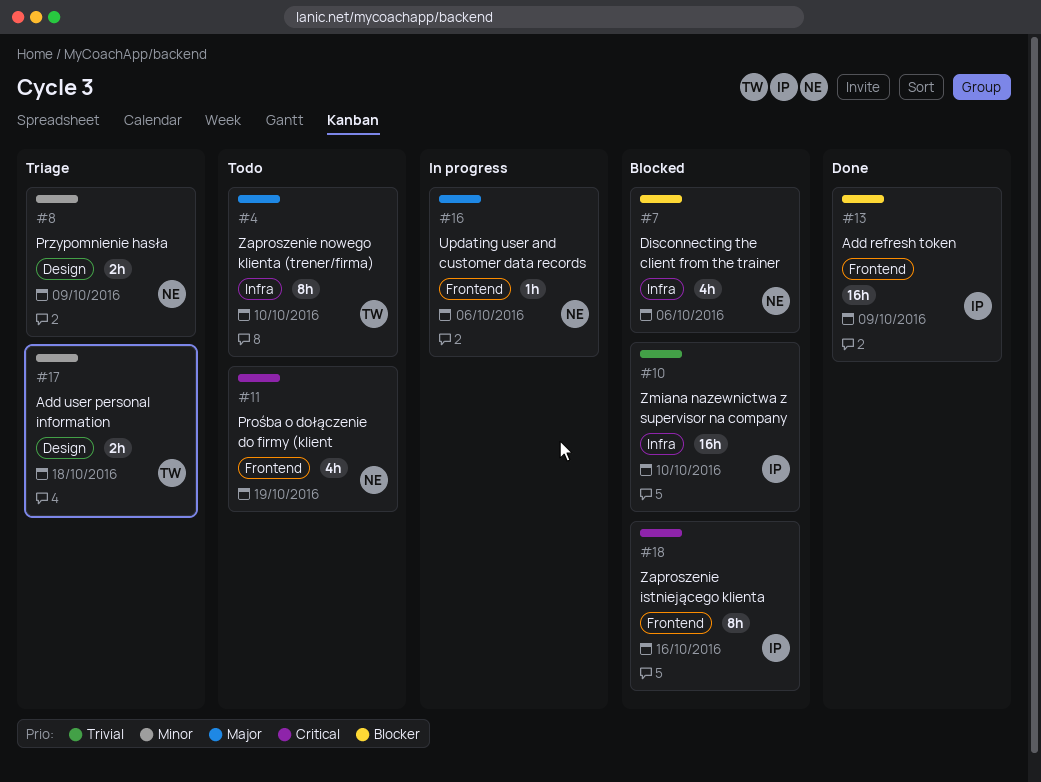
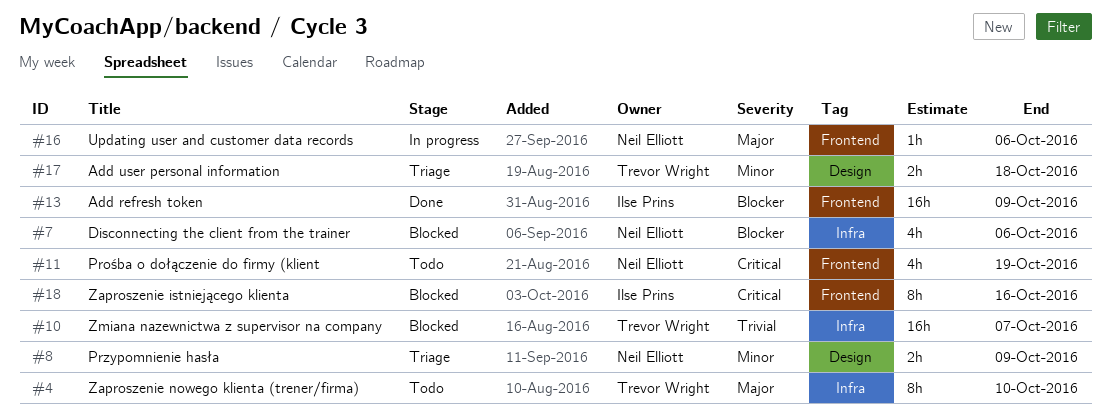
#10, owner: Ilse Prins -> Trevor Wright
#10, due: Oct 10 -> Oct 7

